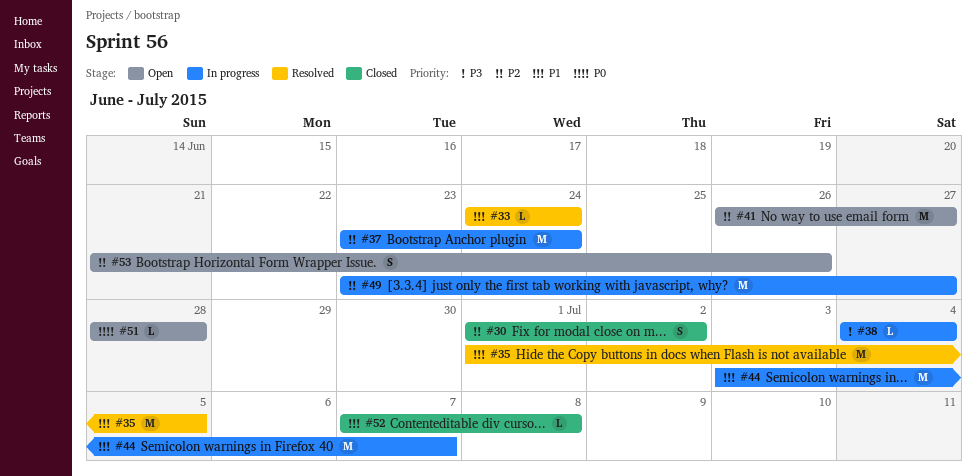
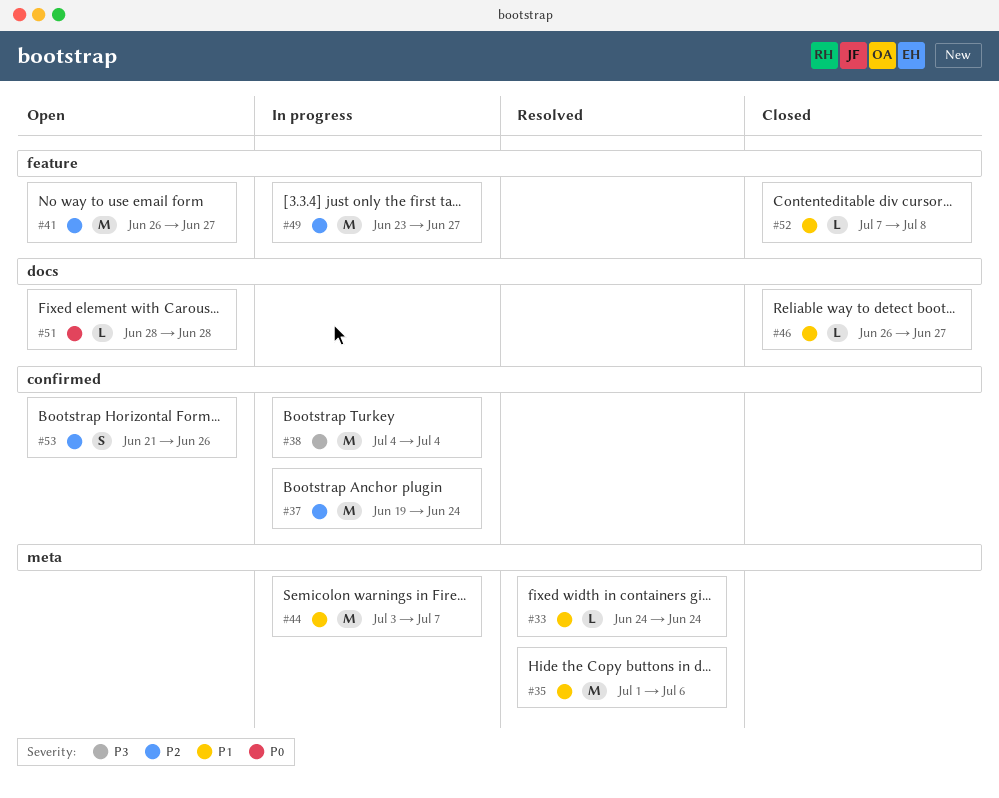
#30: present -> none
#35, due: Jul 5 -> Jul 6
#37, start: Jun 23 -> Jun 19
#38, estimate: L -> M
#46: none -> present

